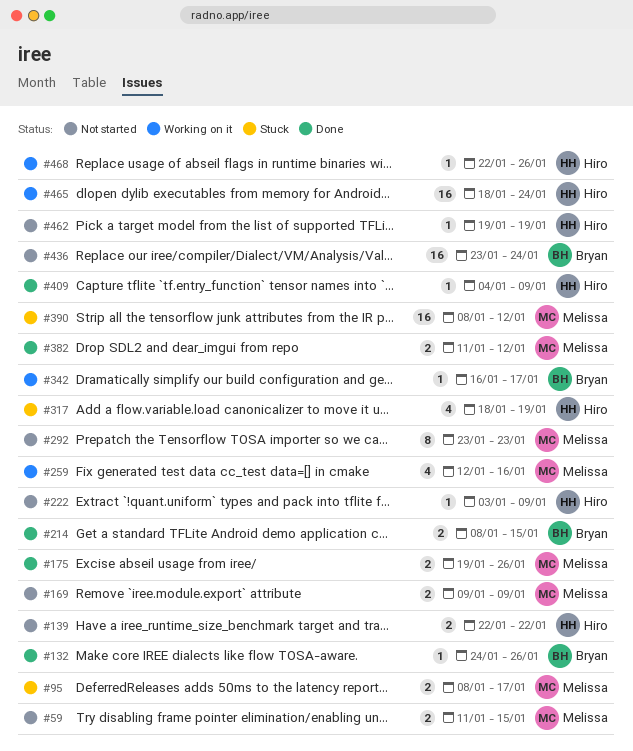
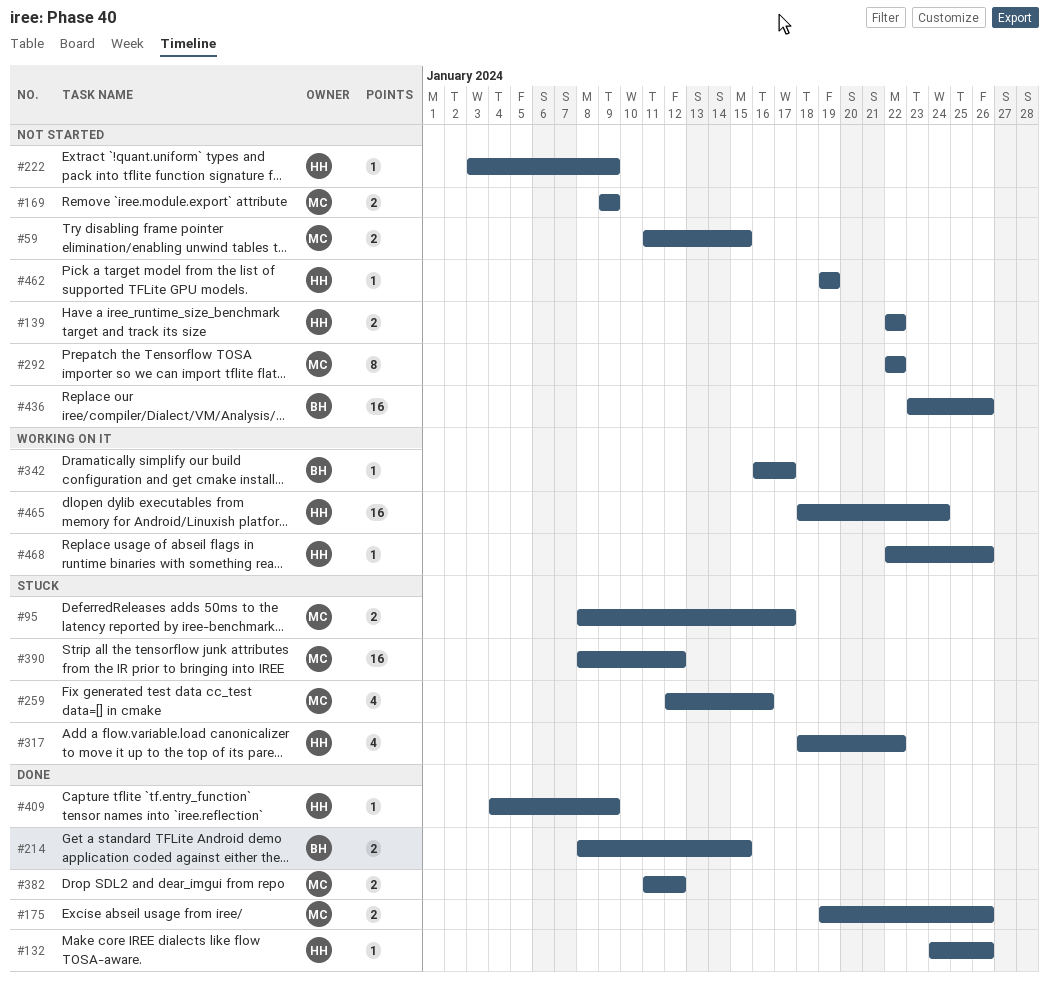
#132, owner: Bryan -> Hiro
#259, status: Working on it -> Stuck
#292, start: Jan 23 -> Jan 22
#292, due: Jan 23 -> Jan 22
#317, due: Jan 19 -> Jan 22
#436, due: Jan 24 -> Jan 26

